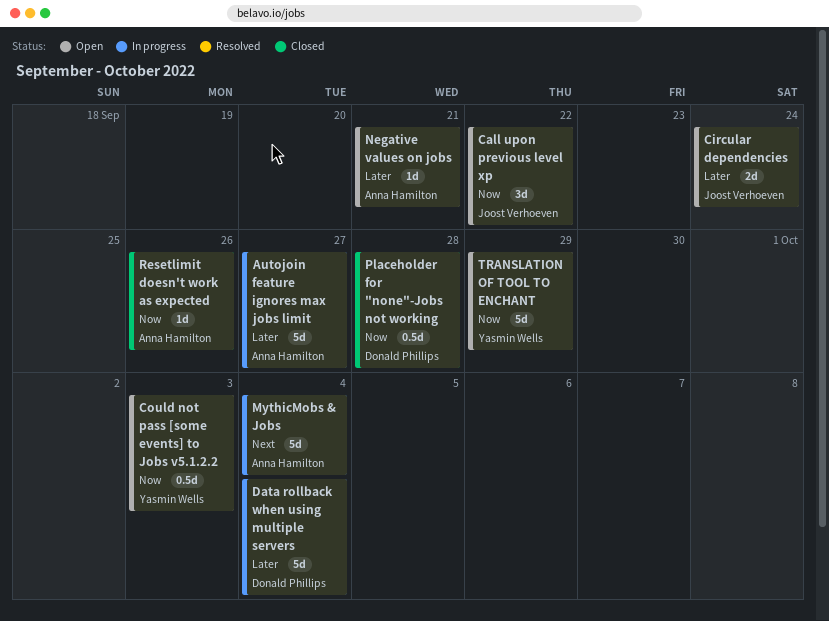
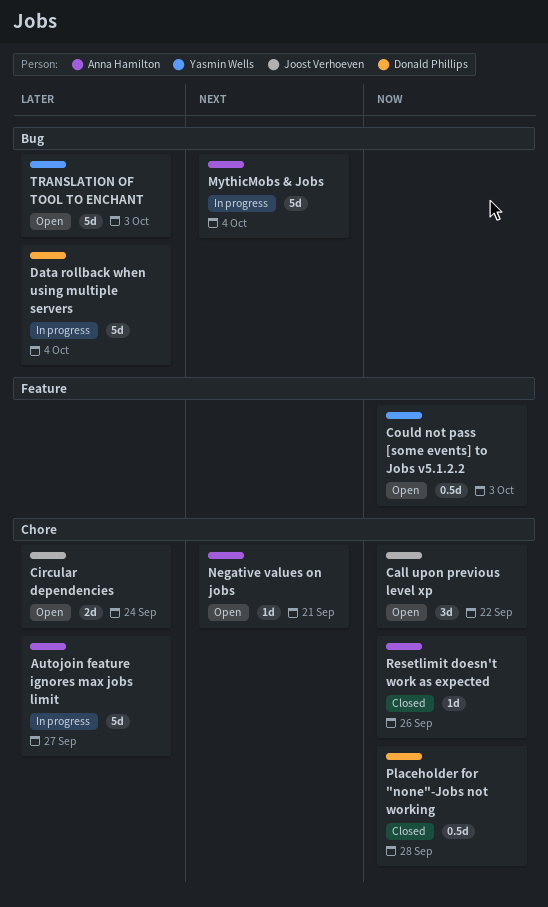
Negative values on jobs, priority: Later -> Next
TRANSLATION OF TOOL TO ENCHANT, priority: Now -> Later
TRANSLATION OF TOOL TO ENCHANT, due: Sep 29 -> Oct 3

